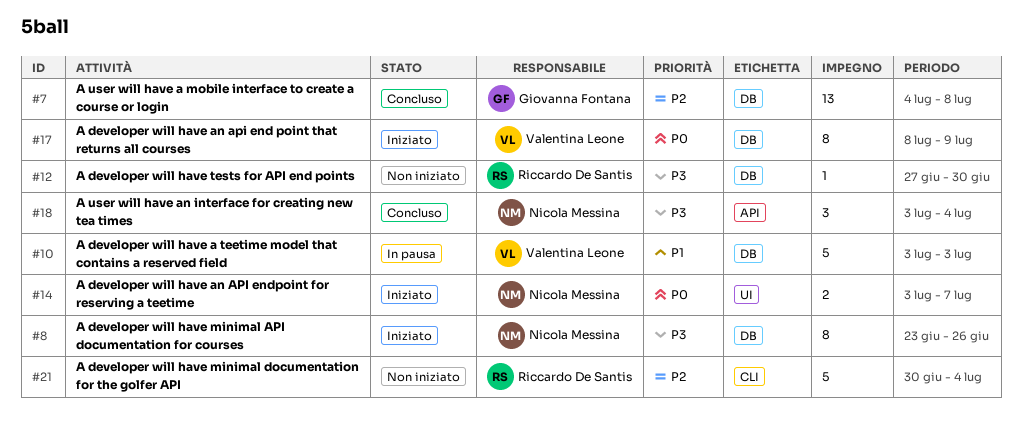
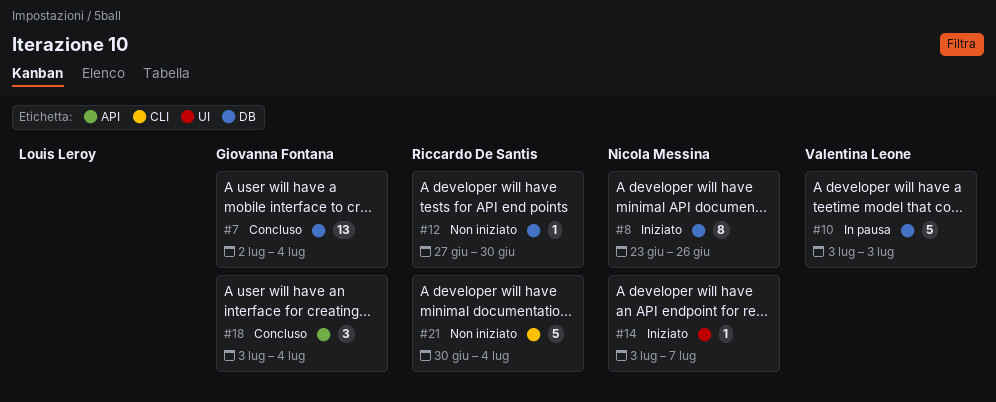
#7, start: Jul 4 -> Jul 2
#7, due: Jul 8 -> Jul 4
#14, estimate: 2 -> 1
#17: present -> none
#18, owner: Nicola Messina -> Giovanna Fontana

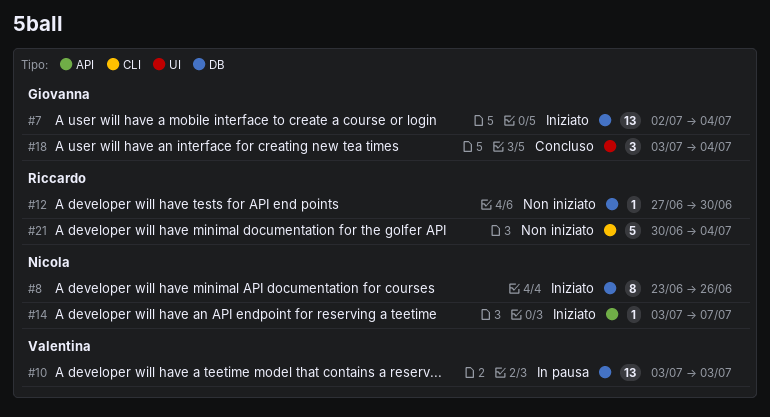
#7, status: Concluso -> Iniziato
#10, estimate: 5 -> 13
#14, label: UI -> API
#18, label: API -> UI

